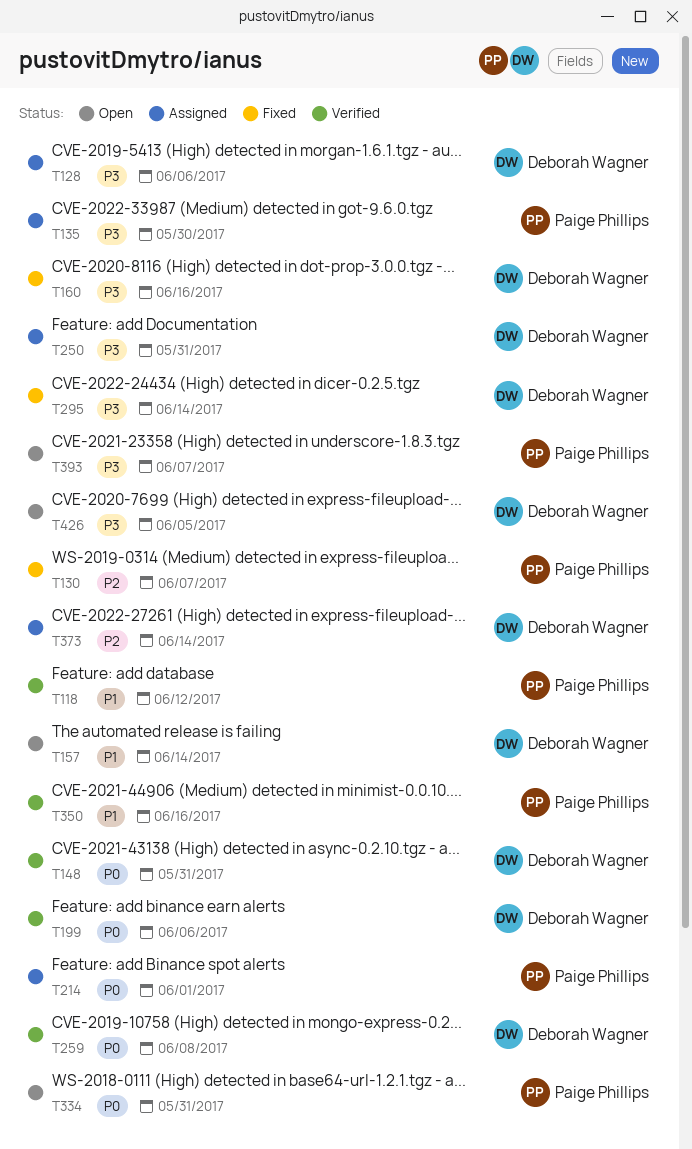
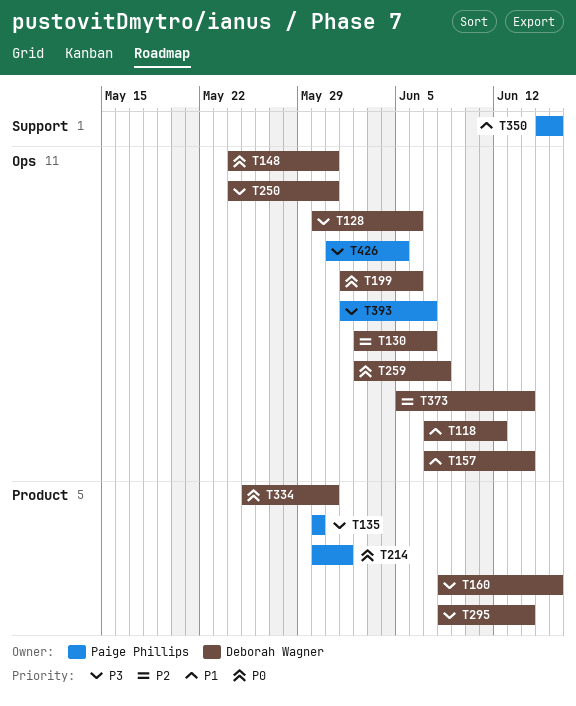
T118, owner: Paige Phillips -> Deborah Wagner
T130, owner: Paige Phillips -> Deborah Wagner
T334, owner: Paige Phillips -> Deborah Wagner
T426, owner: Deborah Wagner -> Paige Phillips

